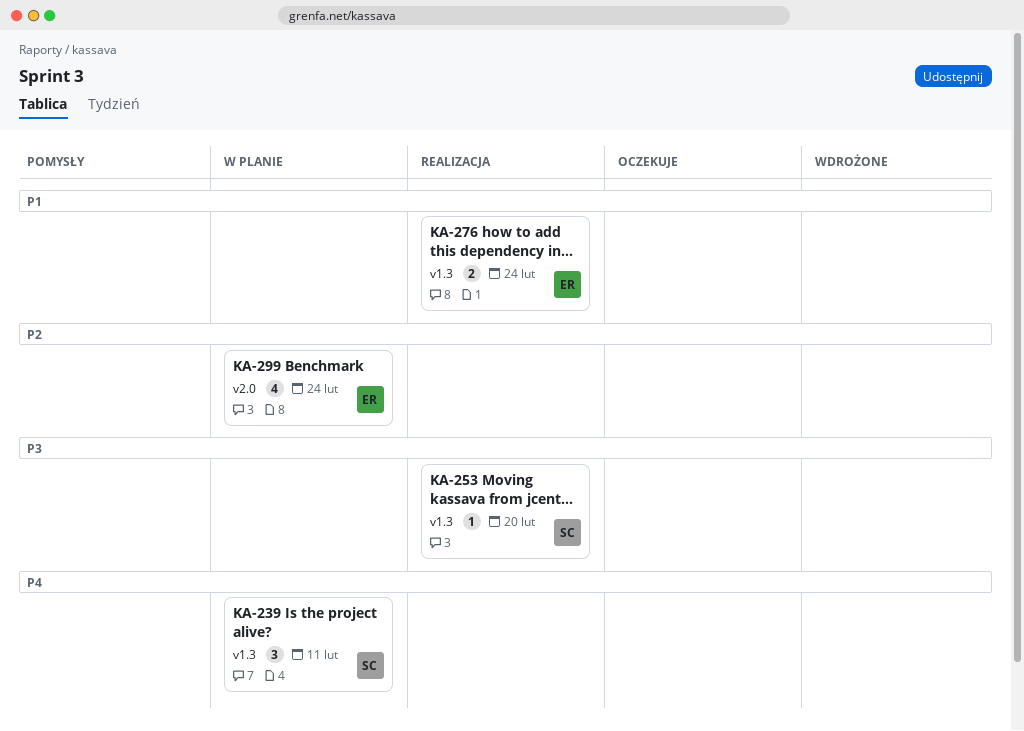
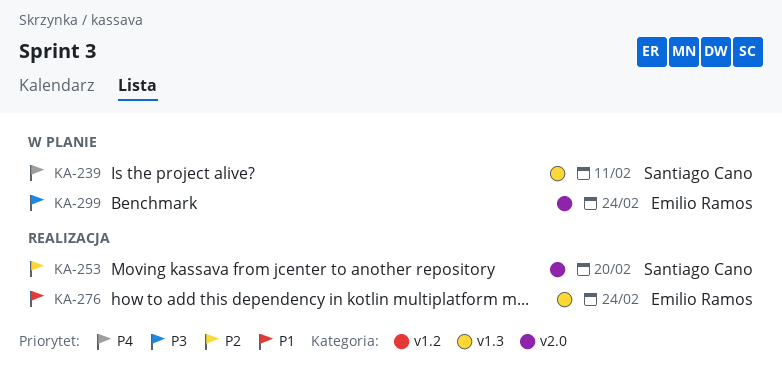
KA-253, priority: P3 -> P2
KA-253, label: v1.3 -> v2.0
KA-299, priority: P2 -> P3

